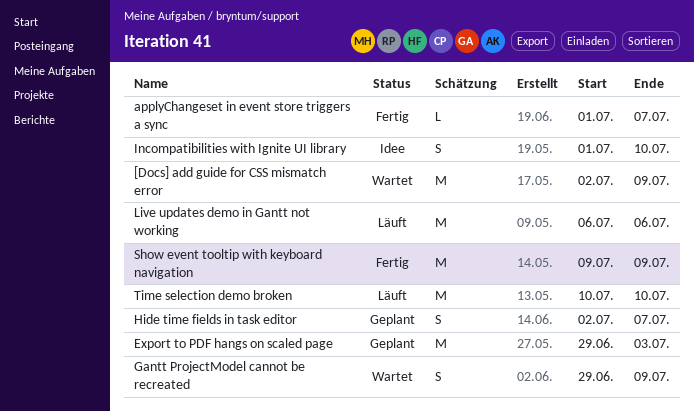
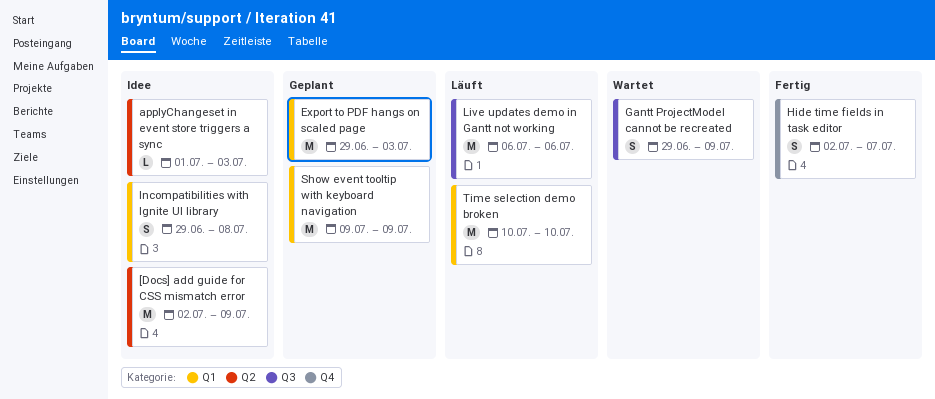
[Docs] add guide for CSS mismatch error, status: Wartet -> Idee
applyChangeset in event store triggers a sync, status: Fertig -> Idee
applyChangeset in event store triggers a sync, due: Jul 7 -> Jul 3
Hide time fields in task editor, status: Geplant -> Fertig
Incompatibilities with Ignite UI library, start: Jul 1 -> Jun 29
Incompatibilities with Ignite UI library, due: Jul 10 -> Jul 8
Show event tooltip with keyboard navigation, status: Fertig -> Geplant

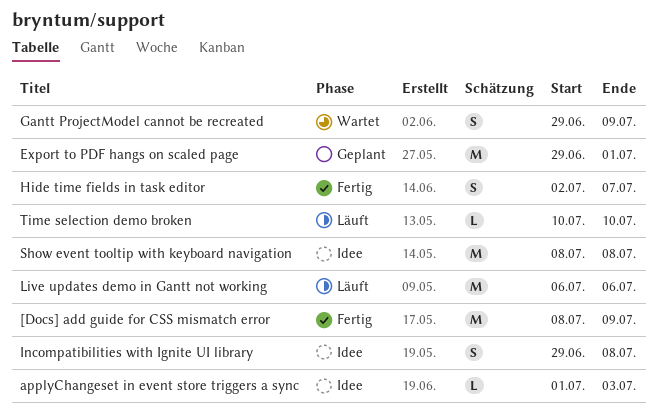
[Docs] add guide for CSS mismatch error, status: Idee -> Fertig
[Docs] add guide for CSS mismatch error, start: Jul 2 -> Jul 8
Export to PDF hangs on scaled page, due: Jul 3 -> Jul 1
Show event tooltip with keyboard navigation, status: Geplant -> Idee
Show event tooltip with keyboard navigation, start: Jul 9 -> Jul 8
Show event tooltip with keyboard navigation, due: Jul 9 -> Jul 8
Time selection demo broken, estimate: M -> L

